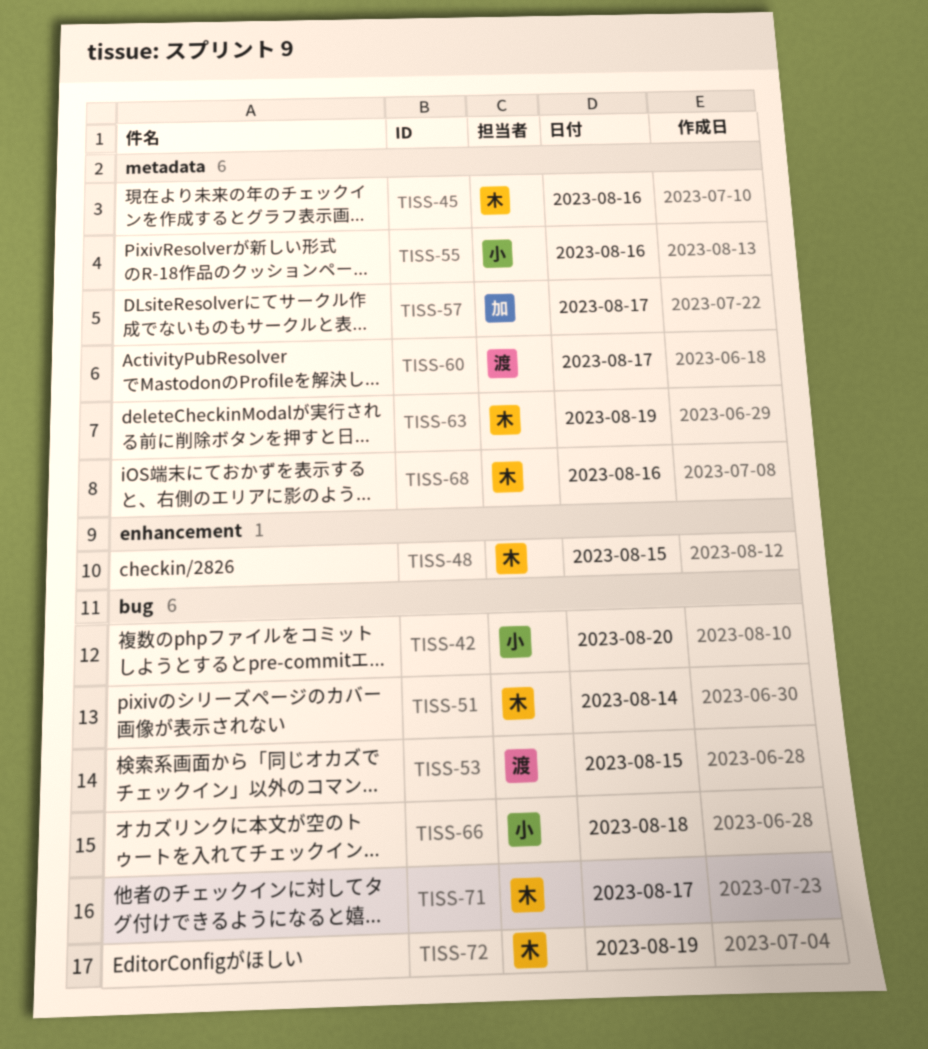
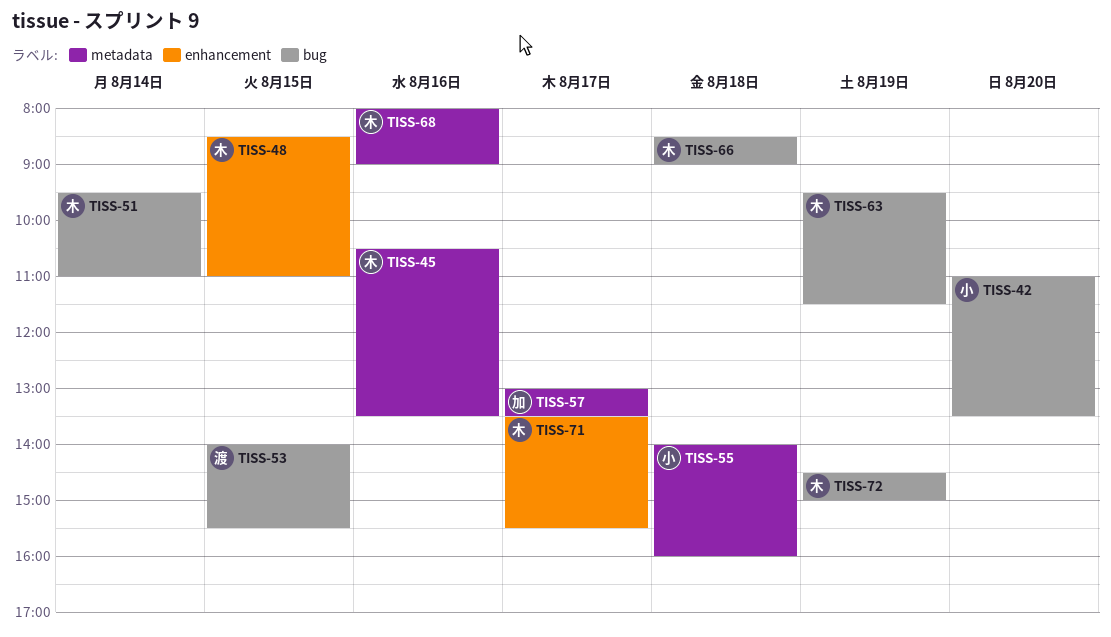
TISS-55, day: Aug 16 -> Aug 18
TISS-60: present -> none
TISS-63, label: metadata -> bug
TISS-66, owner: 小 -> 木
TISS-71, label: bug -> enhancement

